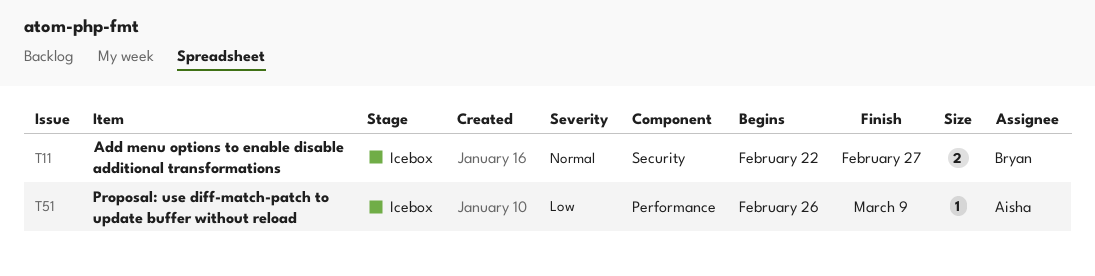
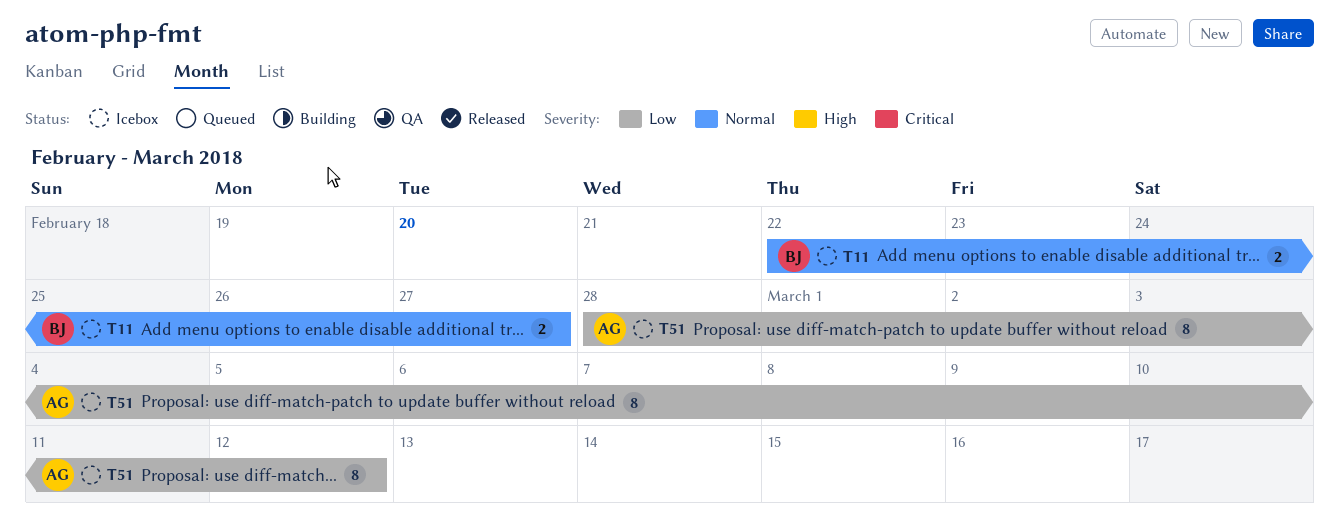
T51, estimate: 1 -> 8
T51, start: Feb 26 -> Feb 28
T51, due: Mar 9 -> Mar 12

